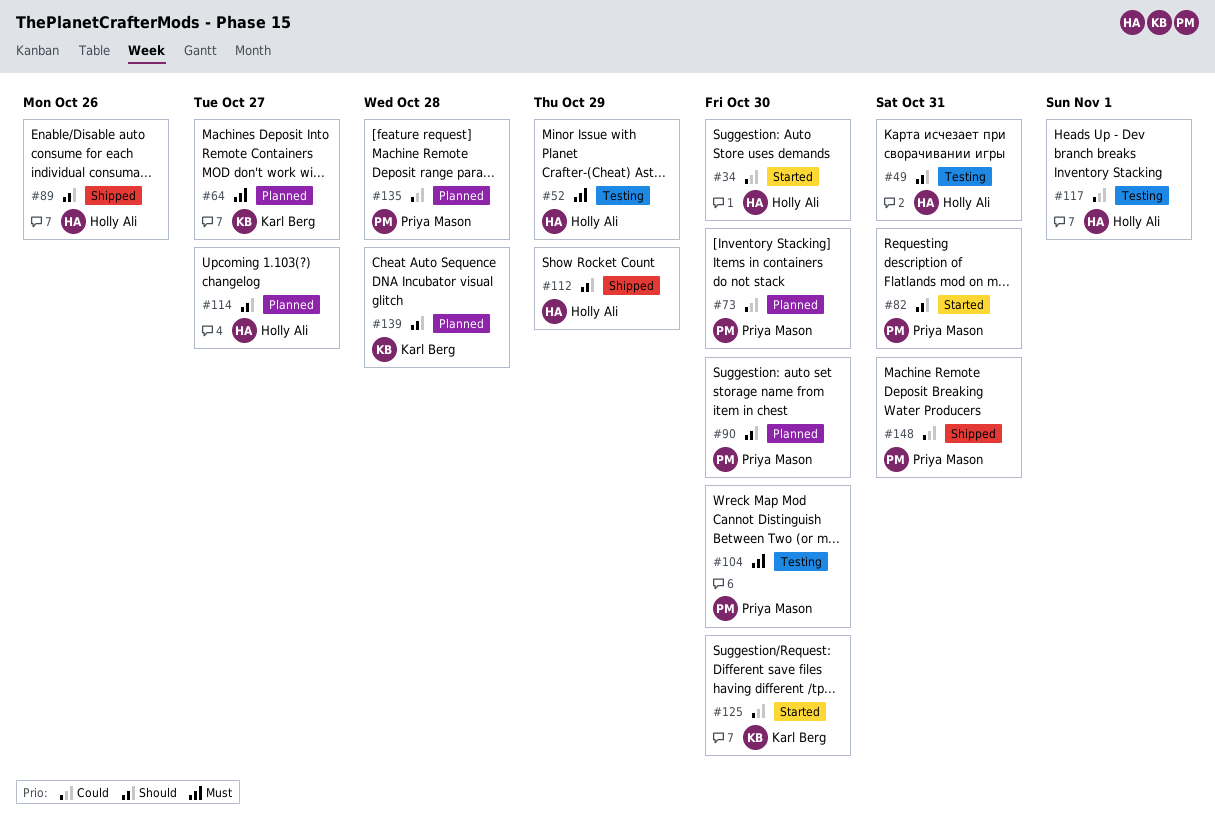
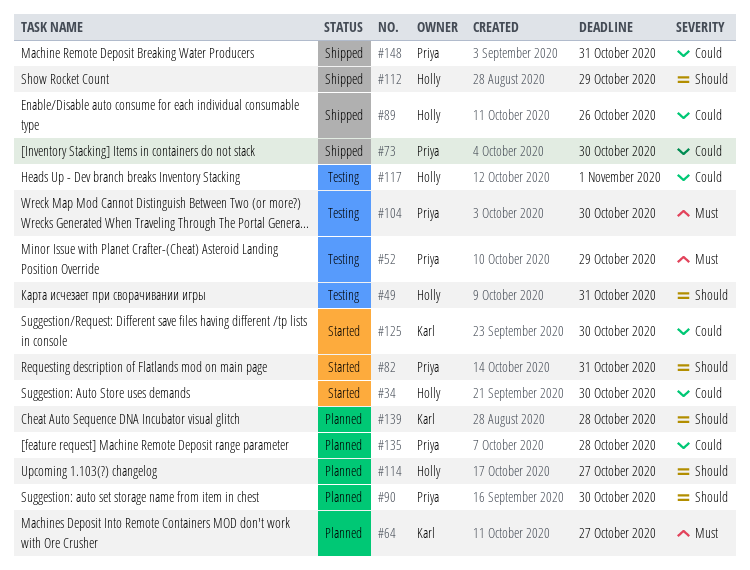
#52, owner: Holly Ali -> Priya Mason
#73, status: Planned -> Shipped
#89, priority: Should -> Could

